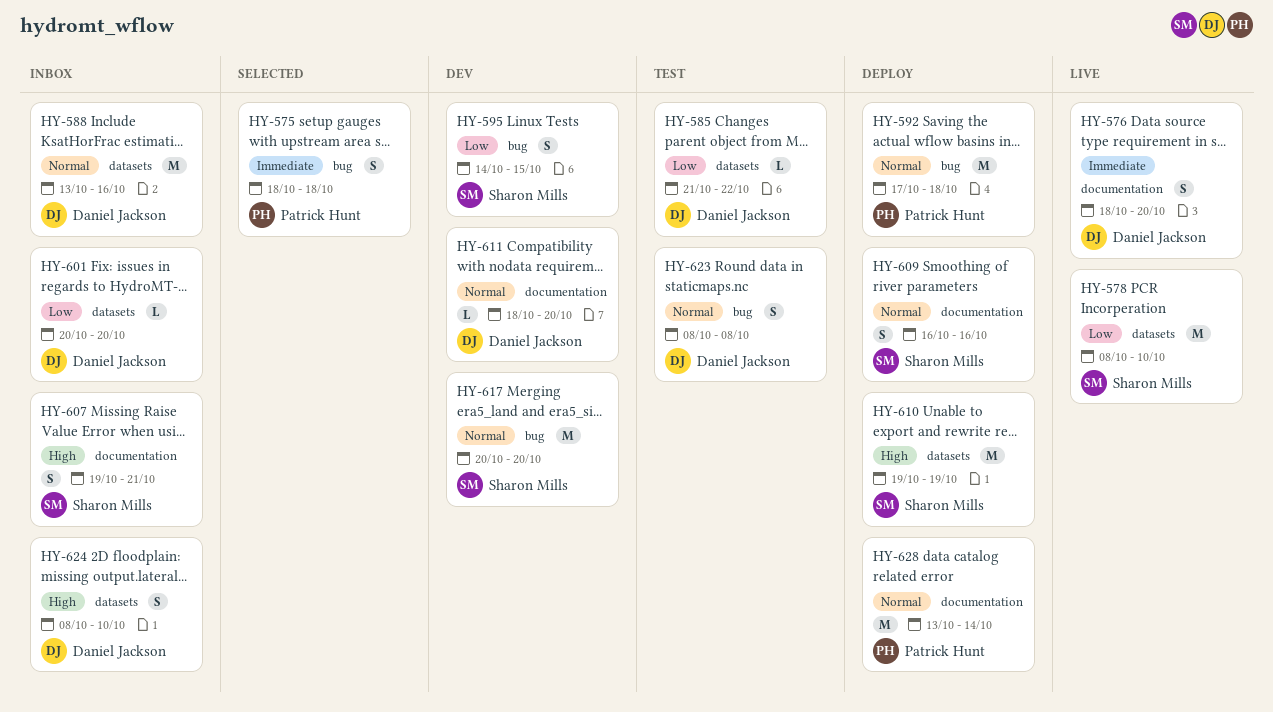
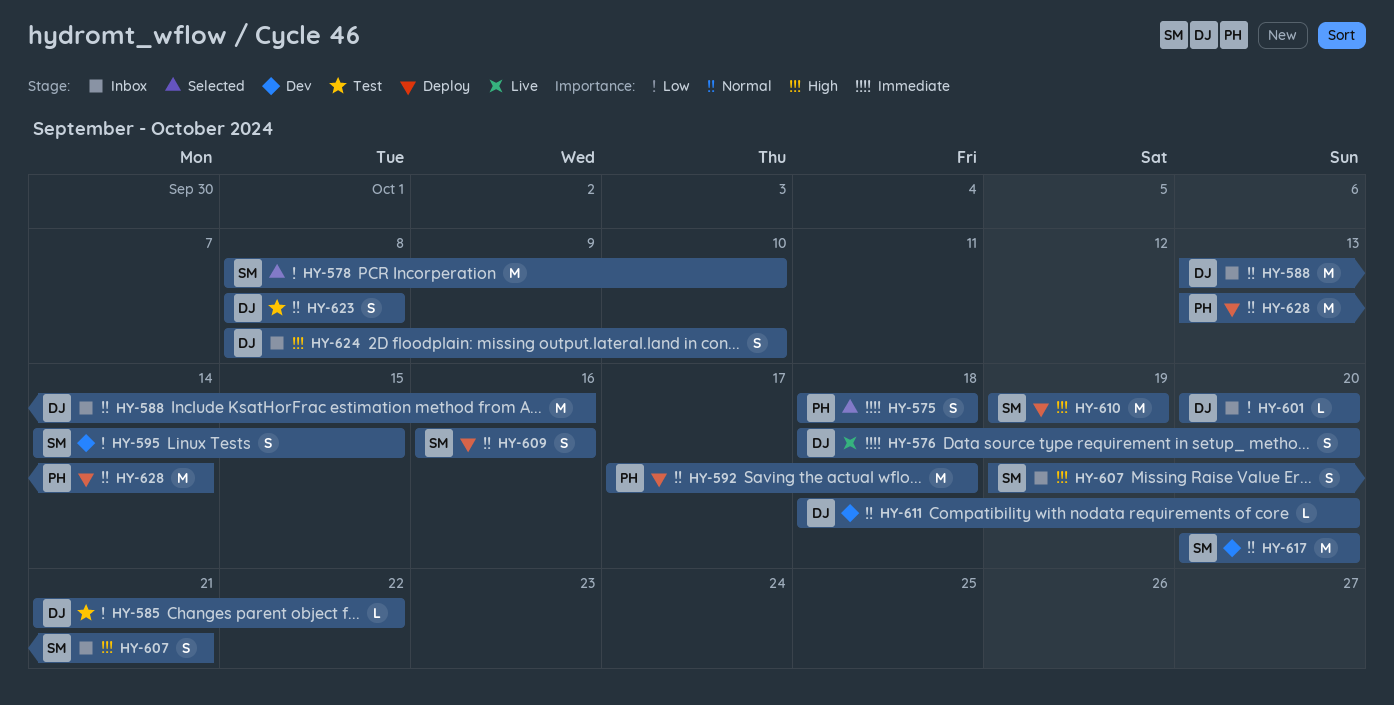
HY-578, status: Live -> Selected

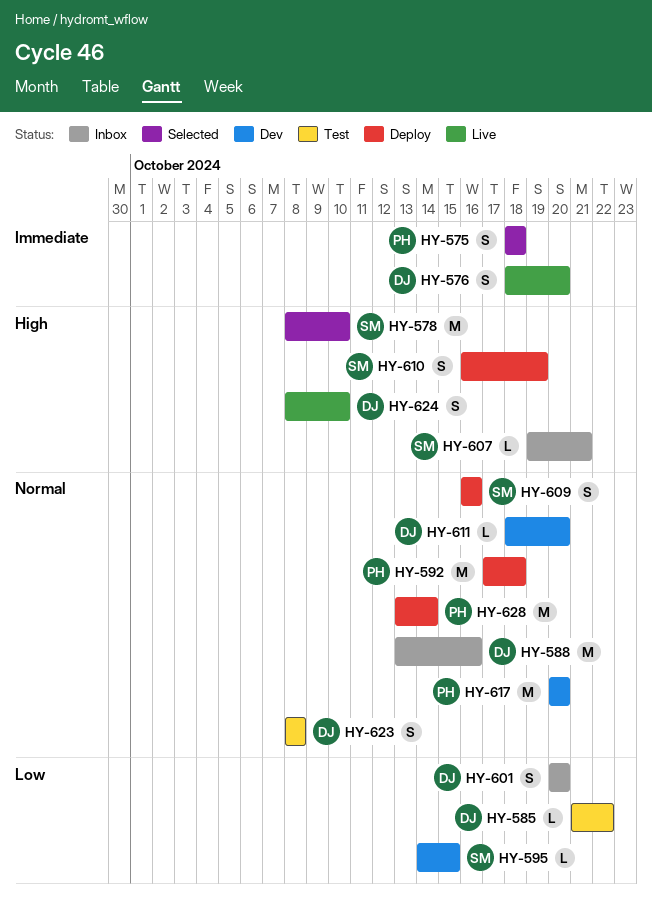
HY-578, priority: Low -> High
HY-595, estimate: S -> L
HY-601, estimate: L -> S
HY-607, estimate: S -> L
HY-610, estimate: M -> S
HY-610, start: Oct 19 -> Oct 16
HY-617, owner: SM -> PH
HY-624, status: Inbox -> Live

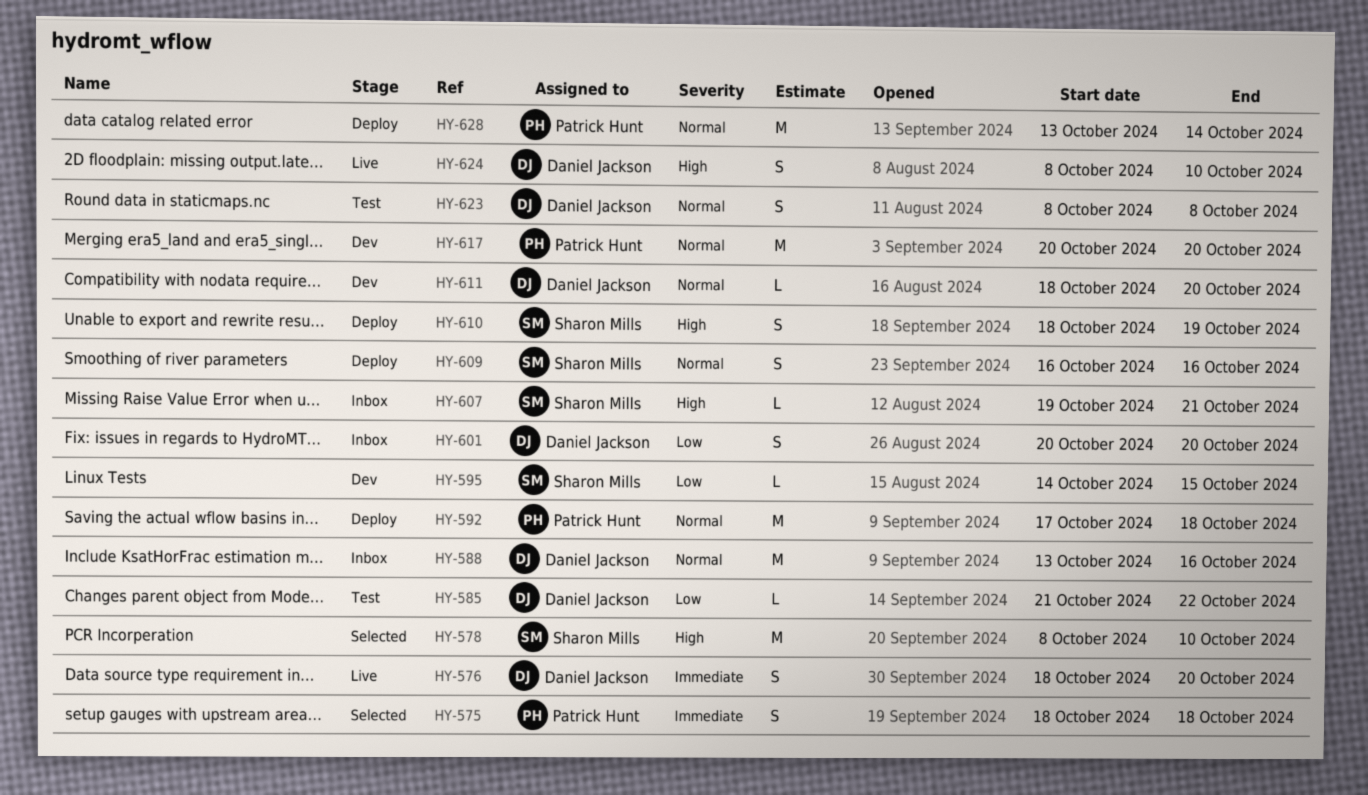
HY-610, start: Oct 16 -> Oct 18

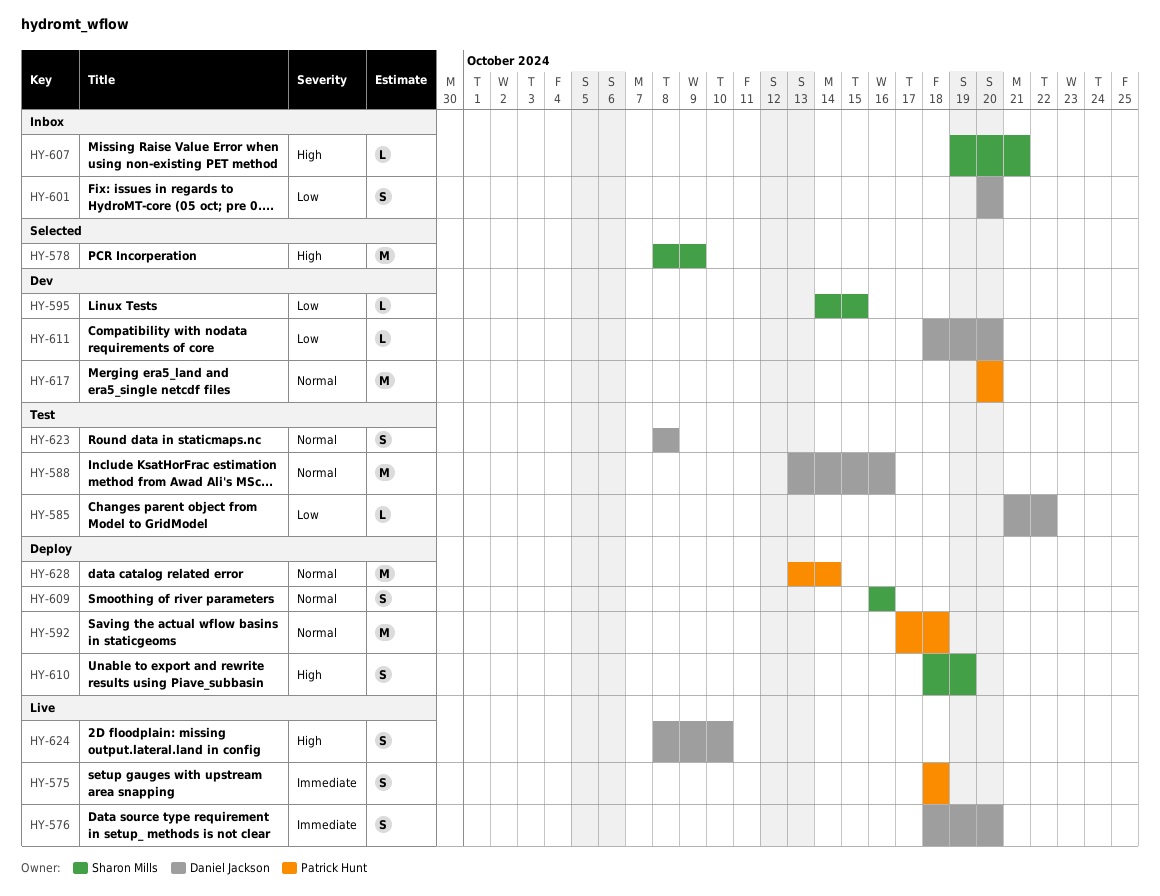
HY-575, status: Selected -> Live
HY-578, due: Oct 10 -> Oct 9
HY-588, status: Inbox -> Test
HY-611, priority: Normal -> Low

